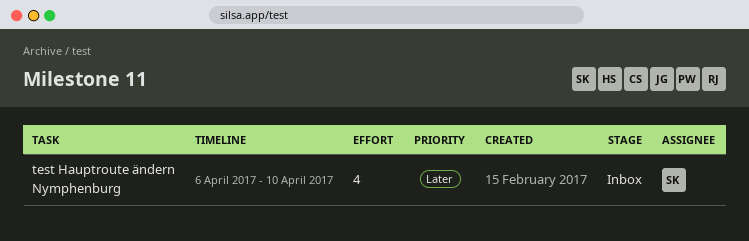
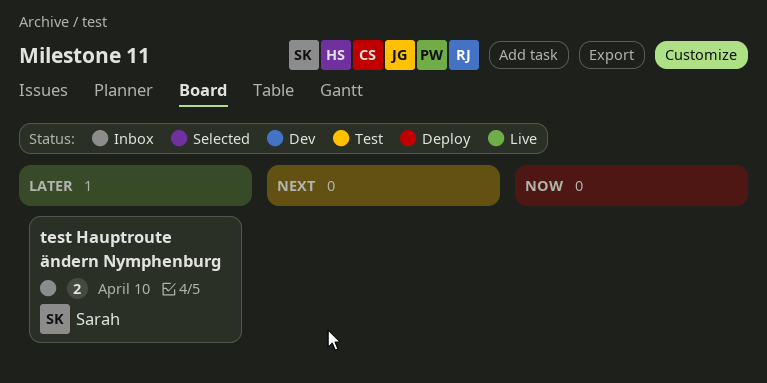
test Hauptroute ändern Nymphenburg, estimate: 4 -> 2

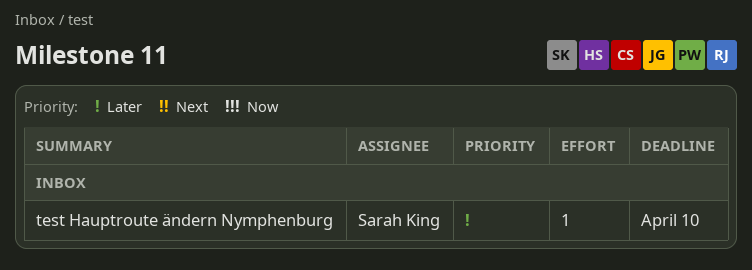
test Hauptroute ändern Nymphenburg, estimate: 2 -> 1

